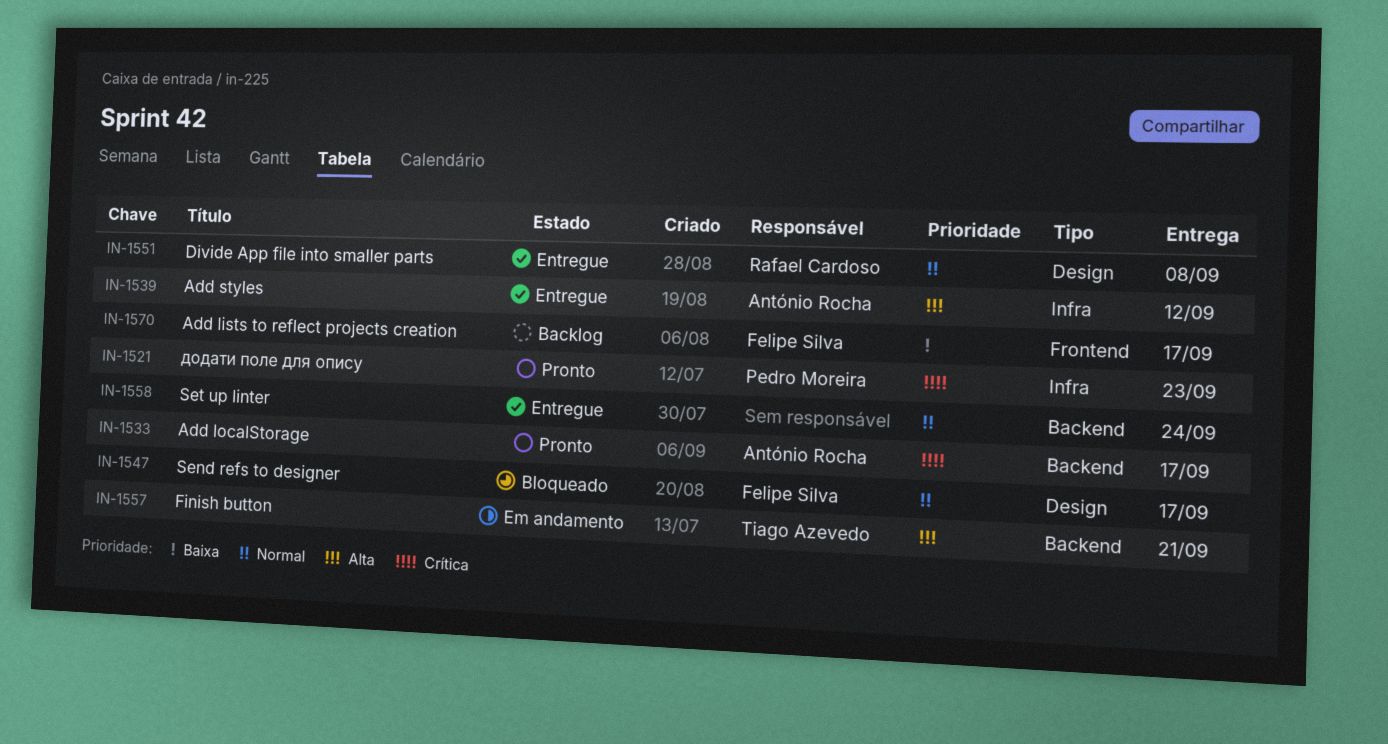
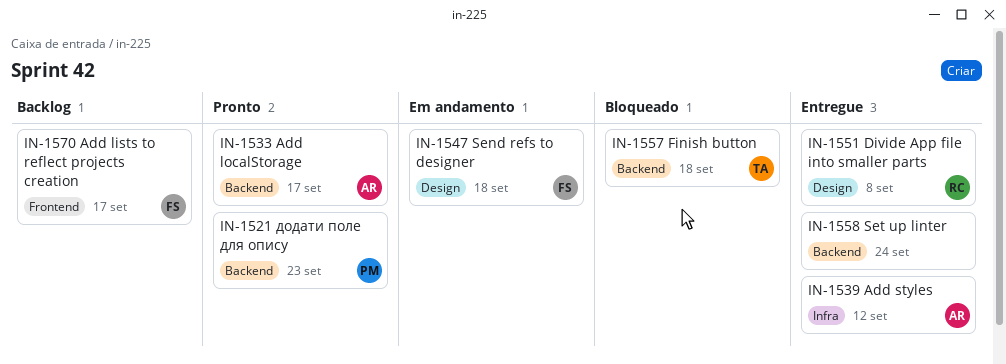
IN-1521, label: Infra -> Backend
IN-1547, status: Bloqueado -> Em andamento
IN-1547, due: Sep 17 -> Sep 18
IN-1557, status: Em andamento -> Bloqueado
IN-1557, due: Sep 21 -> Sep 18

